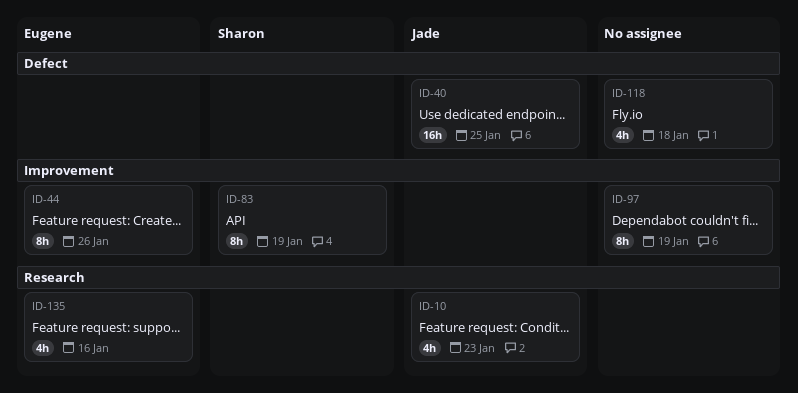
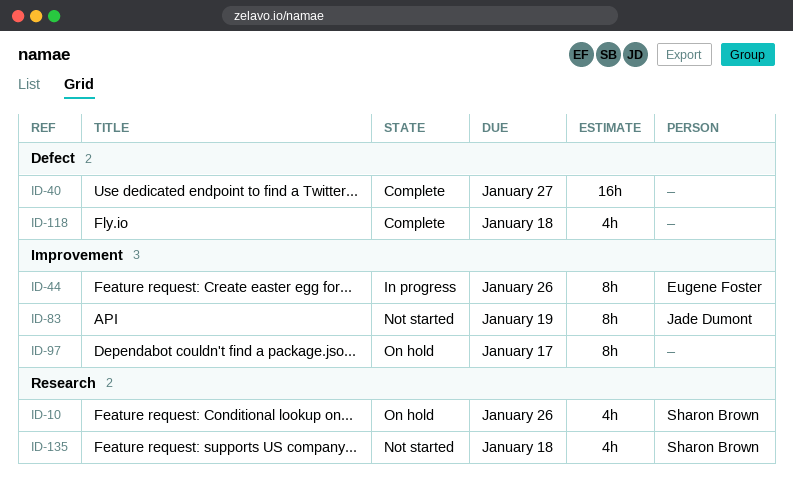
ID-10, owner: Jade Dumont -> Sharon Brown
ID-10, due: Jan 23 -> Jan 26
ID-40, owner: Jade Dumont -> none
ID-40, due: Jan 25 -> Jan 27
ID-83, owner: Sharon Brown -> Jade Dumont
ID-97, due: Jan 19 -> Jan 17
ID-135, owner: Eugene Foster -> Sharon Brown
ID-135, due: Jan 16 -> Jan 18

